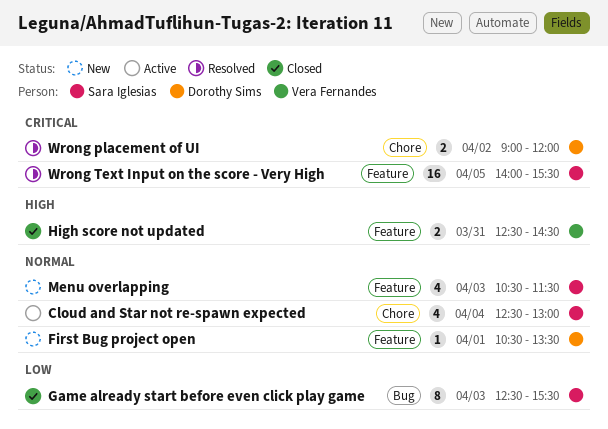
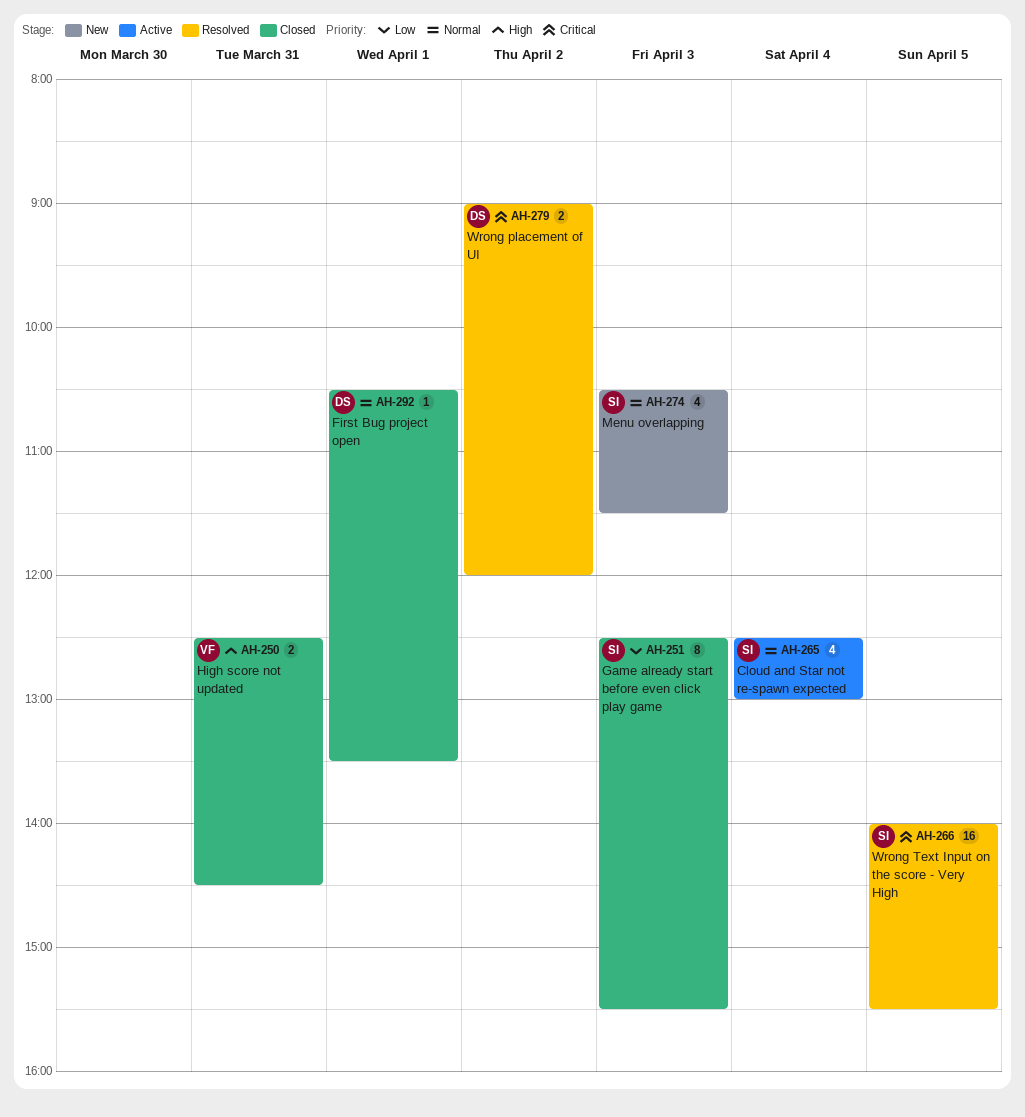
First Bug project open, status: New -> Closed

